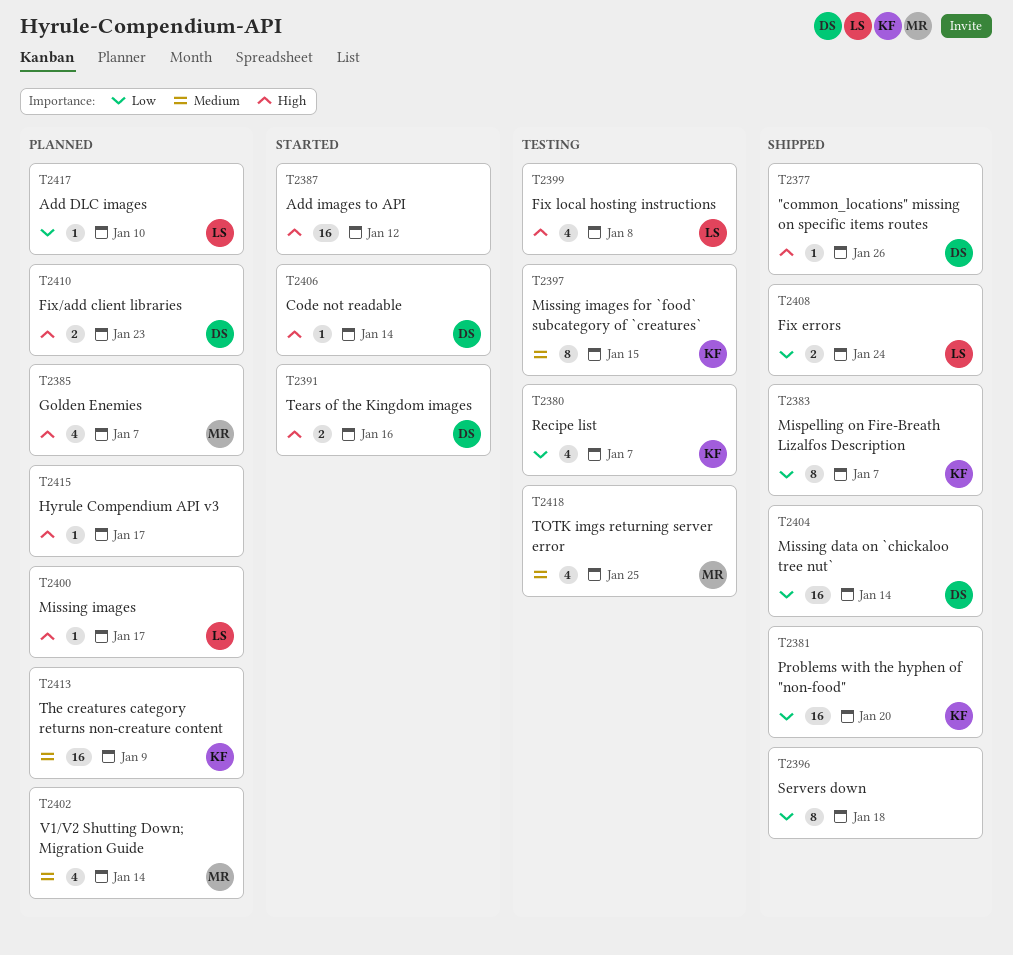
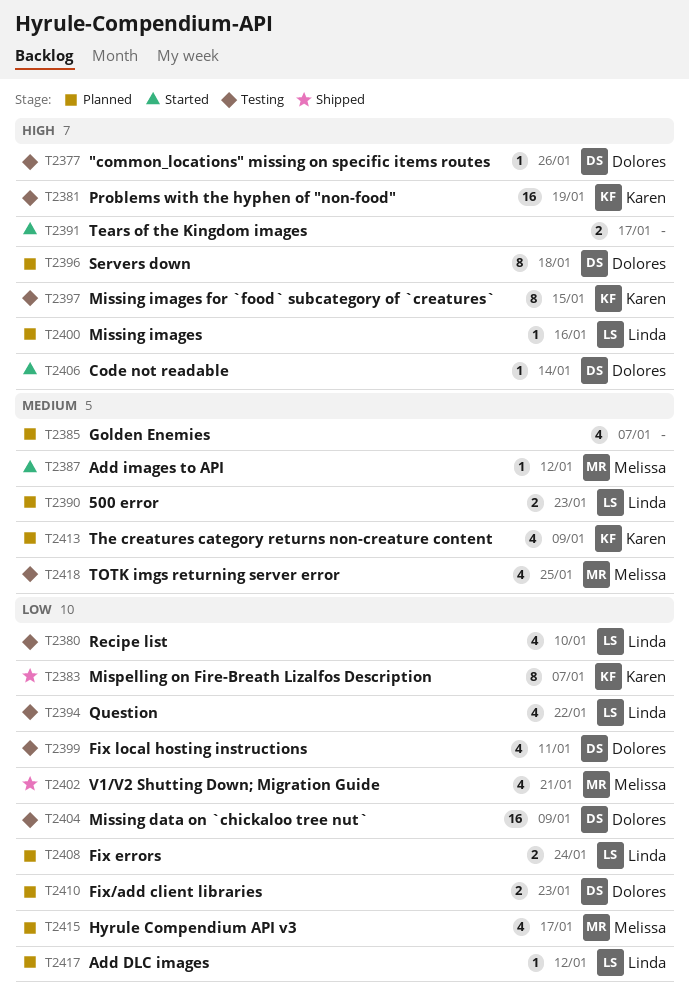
T2377, status: Shipped -> Testing
T2380, owner: Karen -> Linda
T2380, due: Jan 7 -> Jan 10
T2381, status: Shipped -> Testing
T2381, priority: Low -> High
T2381, due: Jan 20 -> Jan 19
T2385, owner: Melissa -> none
T2385, priority: High -> Medium
T2387, owner: none -> Melissa
T2387, priority: High -> Medium
T2387, estimate: 16 -> 1
T2390: none -> present
T2391, owner: Dolores -> none
T2391, due: Jan 16 -> Jan 17
T2394: none -> present
T2396, status: Shipped -> Planned
T2396, owner: none -> Dolores
T2396, priority: Low -> High
T2397, priority: Medium -> High
T2399, owner: Linda -> Dolores
T2399, priority: High -> Low
T2399, due: Jan 8 -> Jan 11
T2400, due: Jan 17 -> Jan 16
T2402, status: Planned -> Shipped
T2402, priority: Medium -> Low
T2402, due: Jan 14 -> Jan 21
T2404, status: Shipped -> Testing
T2404, due: Jan 14 -> Jan 9
T2408, status: Shipped -> Planned
T2410, priority: High -> Low
T2413, estimate: 16 -> 4
T2415, owner: none -> Melissa
T2415, priority: High -> Low
T2415, estimate: 1 -> 4
T2417, due: Jan 10 -> Jan 12

